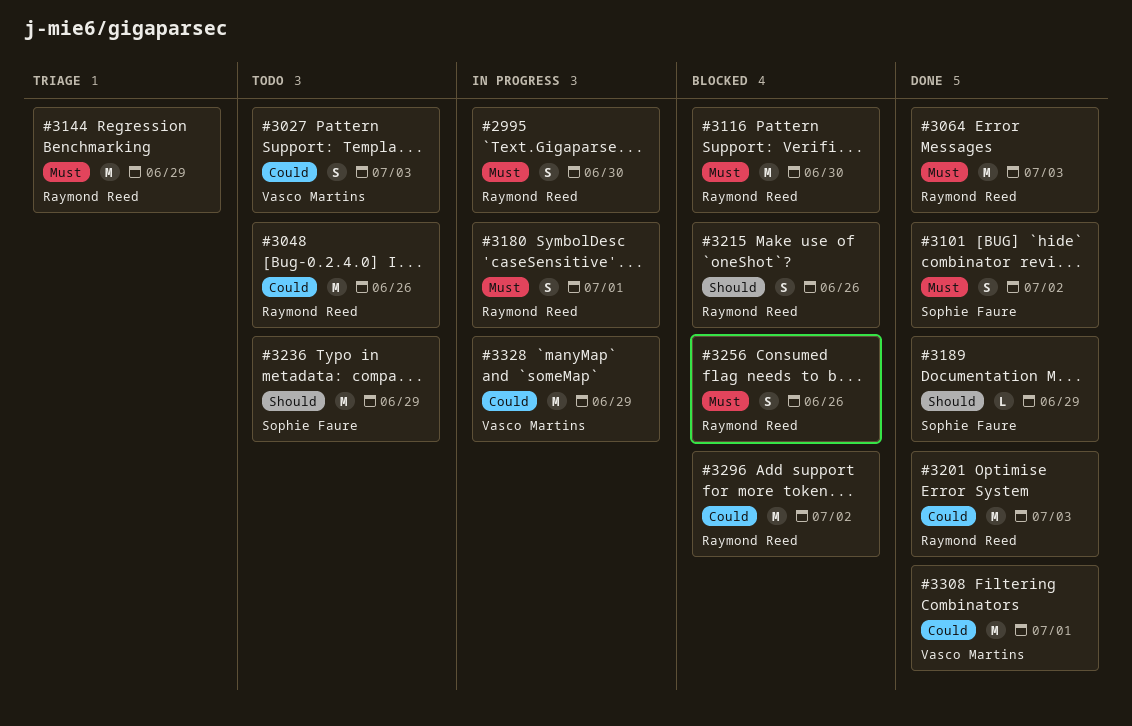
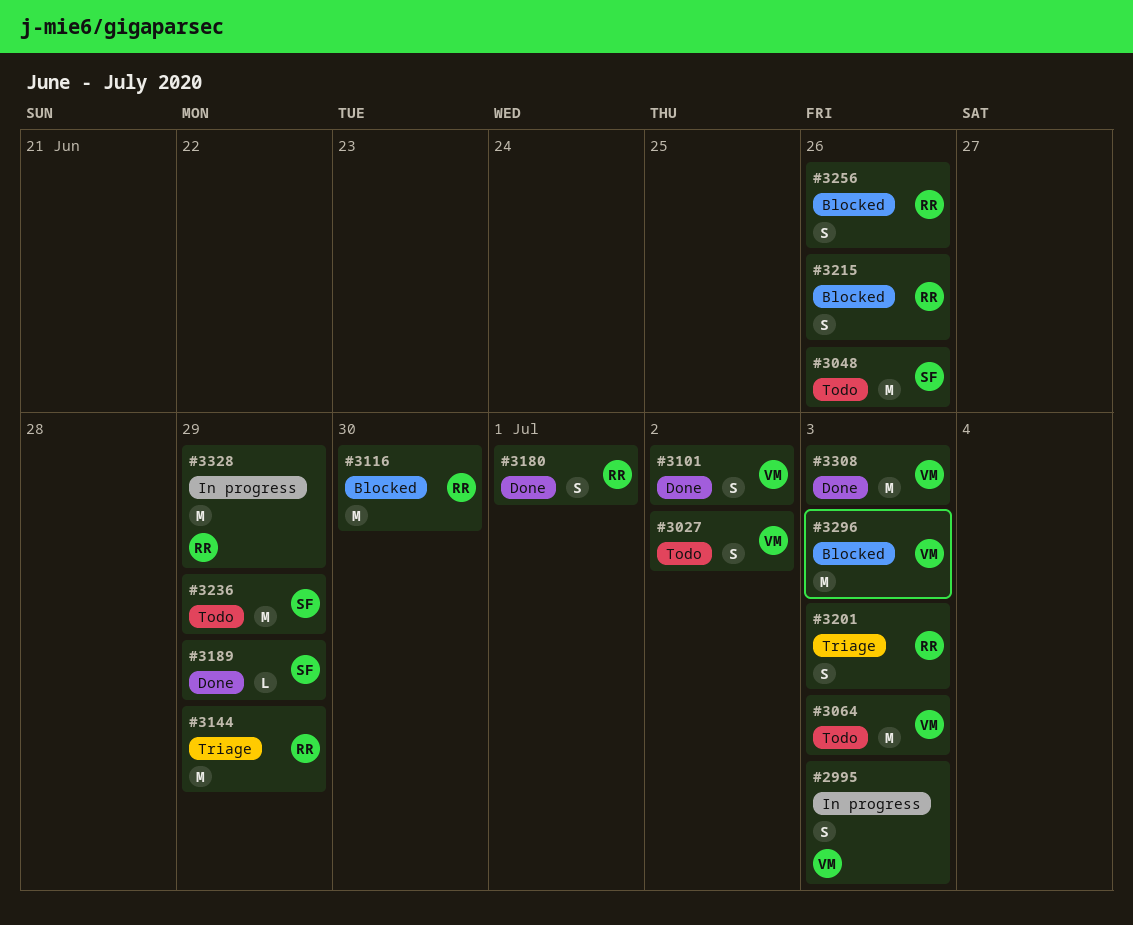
#2995, owner: Raymond Reed -> Vasco Martins
#2995, due: Jun 30 -> Jul 3
#3027, due: Jul 3 -> Jul 2
#3048, owner: Raymond Reed -> Sophie Faure
#3064, status: Done -> Todo
#3064, owner: Raymond Reed -> Vasco Martins
#3101, owner: Sophie Faure -> Vasco Martins
#3180, status: In progress -> Done
#3201, status: Done -> Triage
#3201, estimate: M -> S
#3296, owner: Raymond Reed -> Vasco Martins
#3296, due: Jul 2 -> Jul 3
#3308, due: Jul 1 -> Jul 3
#3328, owner: Vasco Martins -> Raymond Reed

